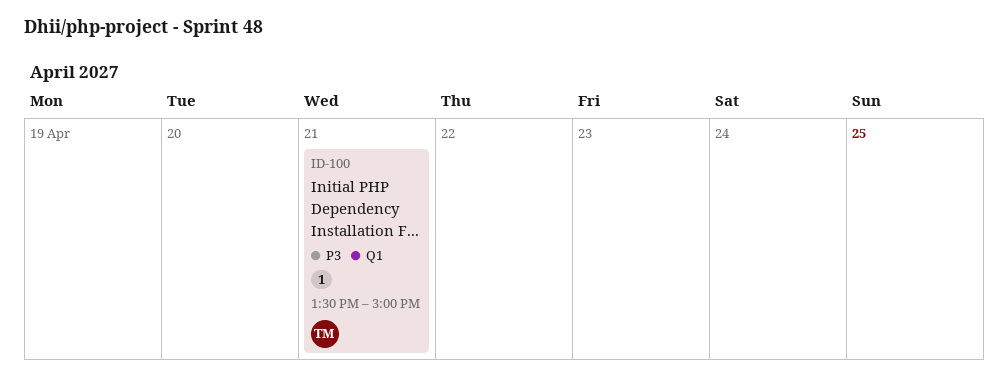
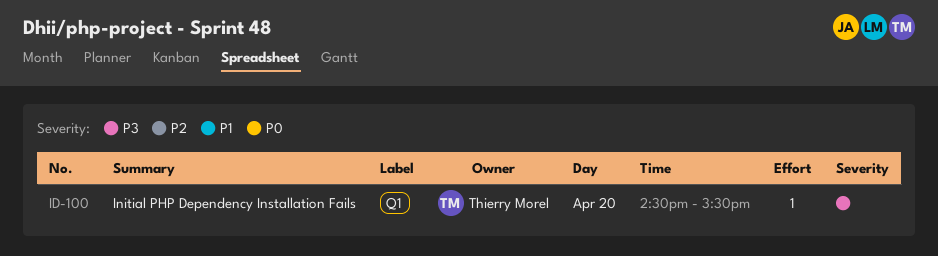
ID-100, day: Apr 21 -> Apr 20
ID-100, begins: 13:30 -> 14:30
ID-100, ends: 15:00 -> 15:30

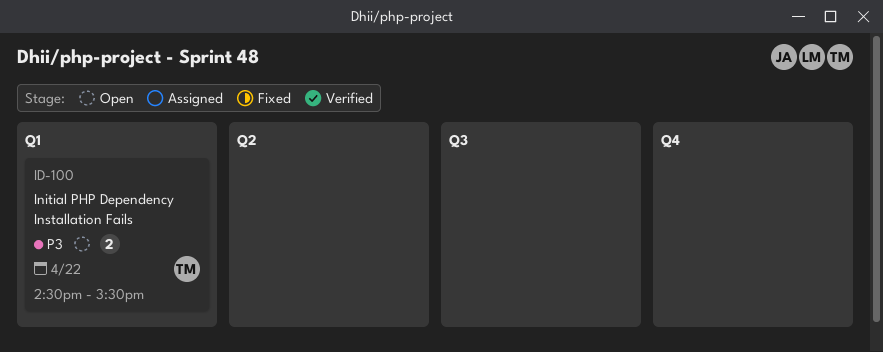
ID-100, estimate: 1 -> 2
ID-100, day: Apr 20 -> Apr 22

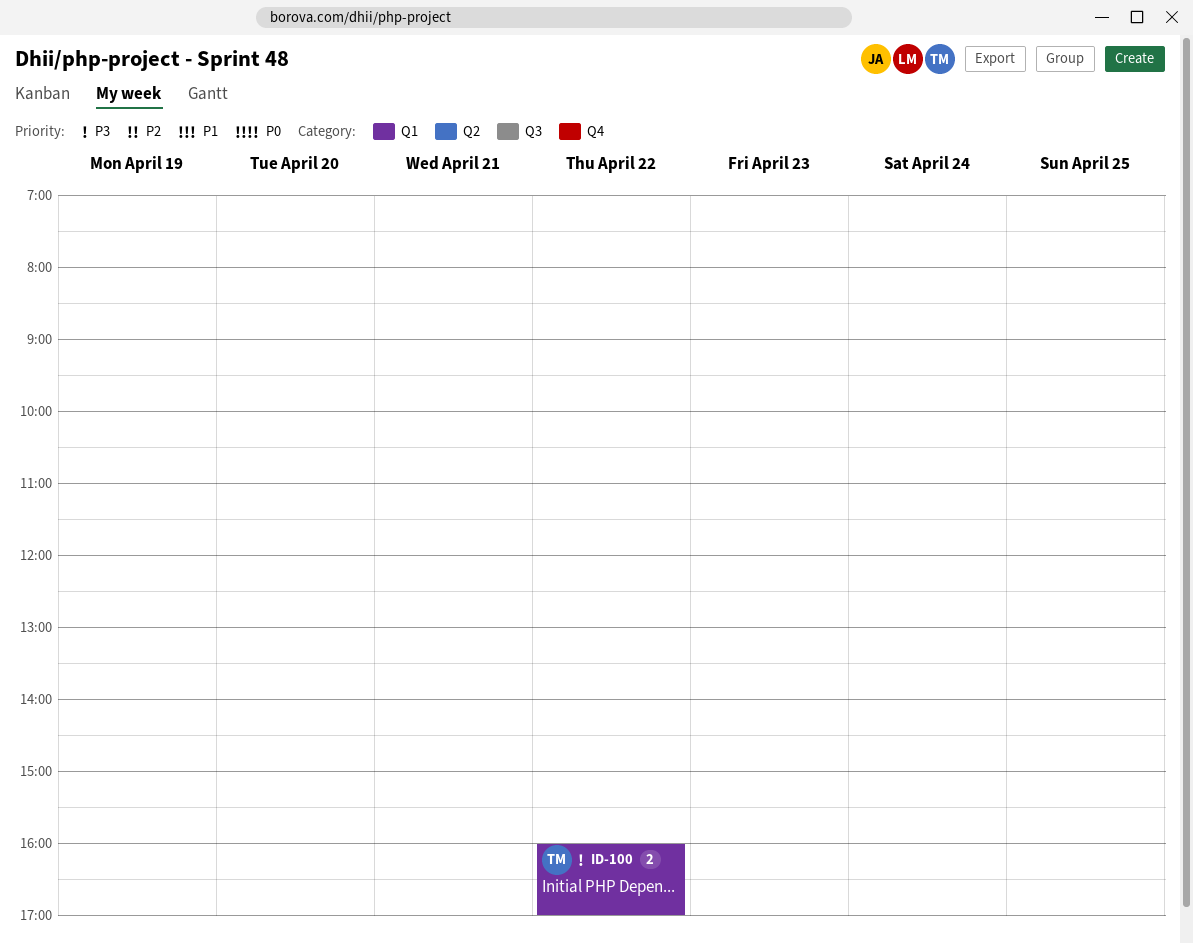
ID-100, begins: 14:30 -> 16:00
ID-100, ends: 15:30 -> 17:00

